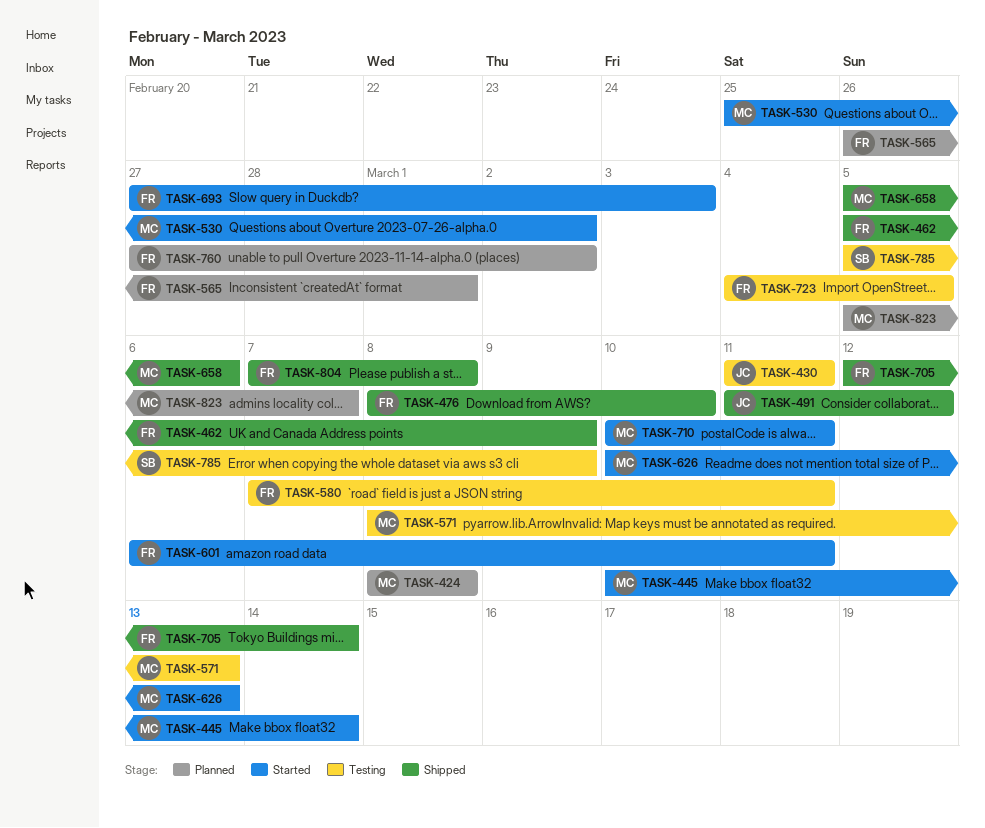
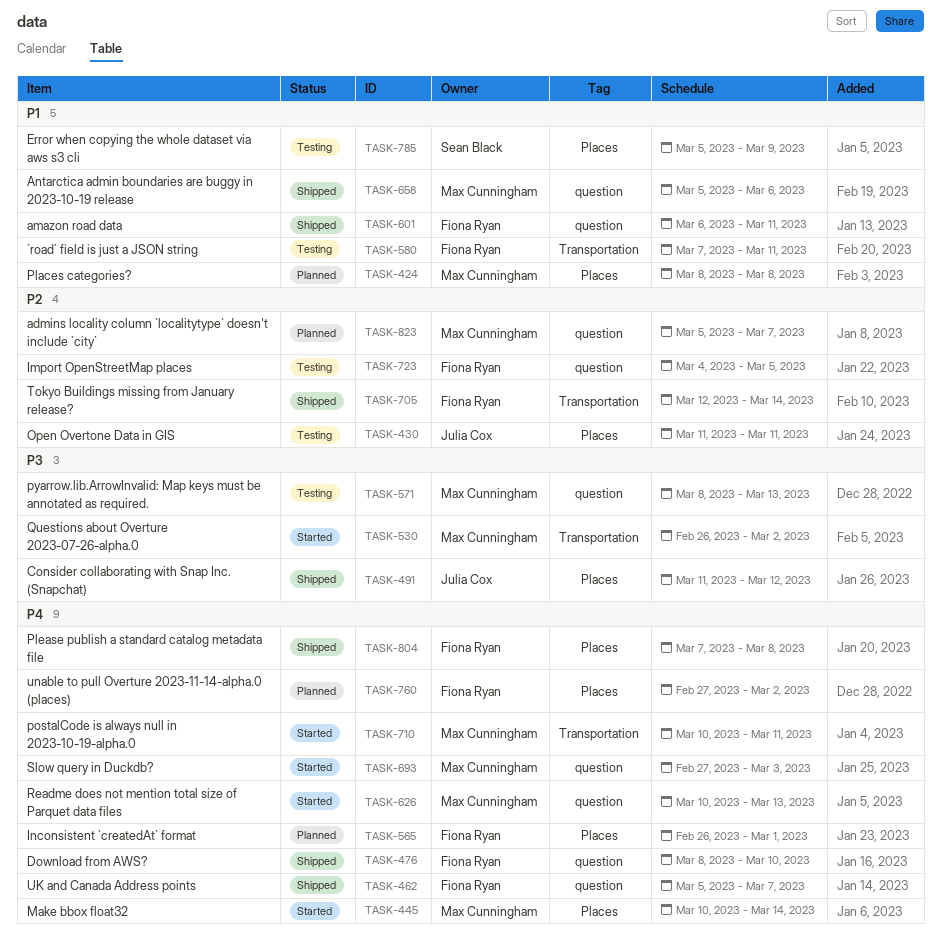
TASK-462, due: Mar 9 -> Mar 7
TASK-530, start: Feb 25 -> Feb 26
TASK-601, status: Started -> Shipped
TASK-693, owner: Fiona Ryan -> Max Cunningham

